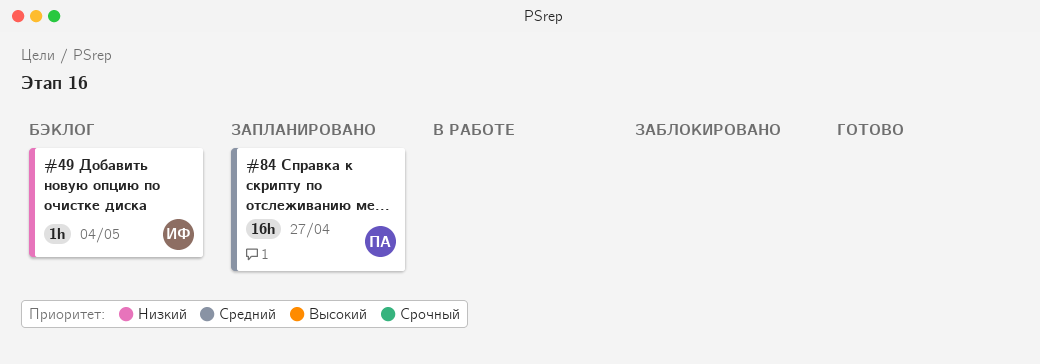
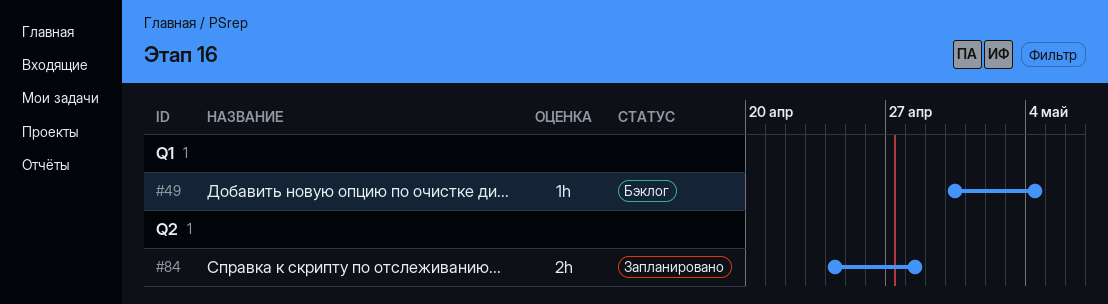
#84, estimate: 16h -> 2h
#84, due: Apr 27 -> Apr 28

